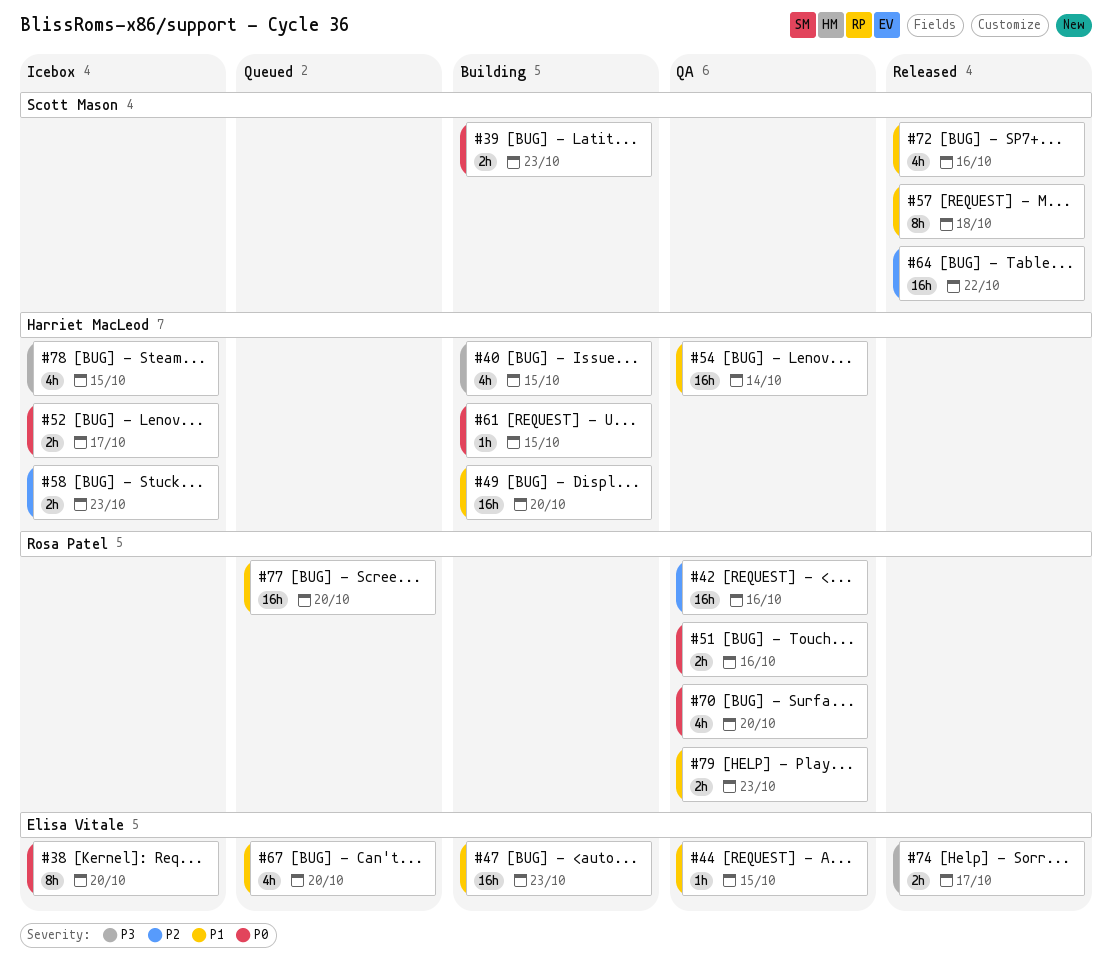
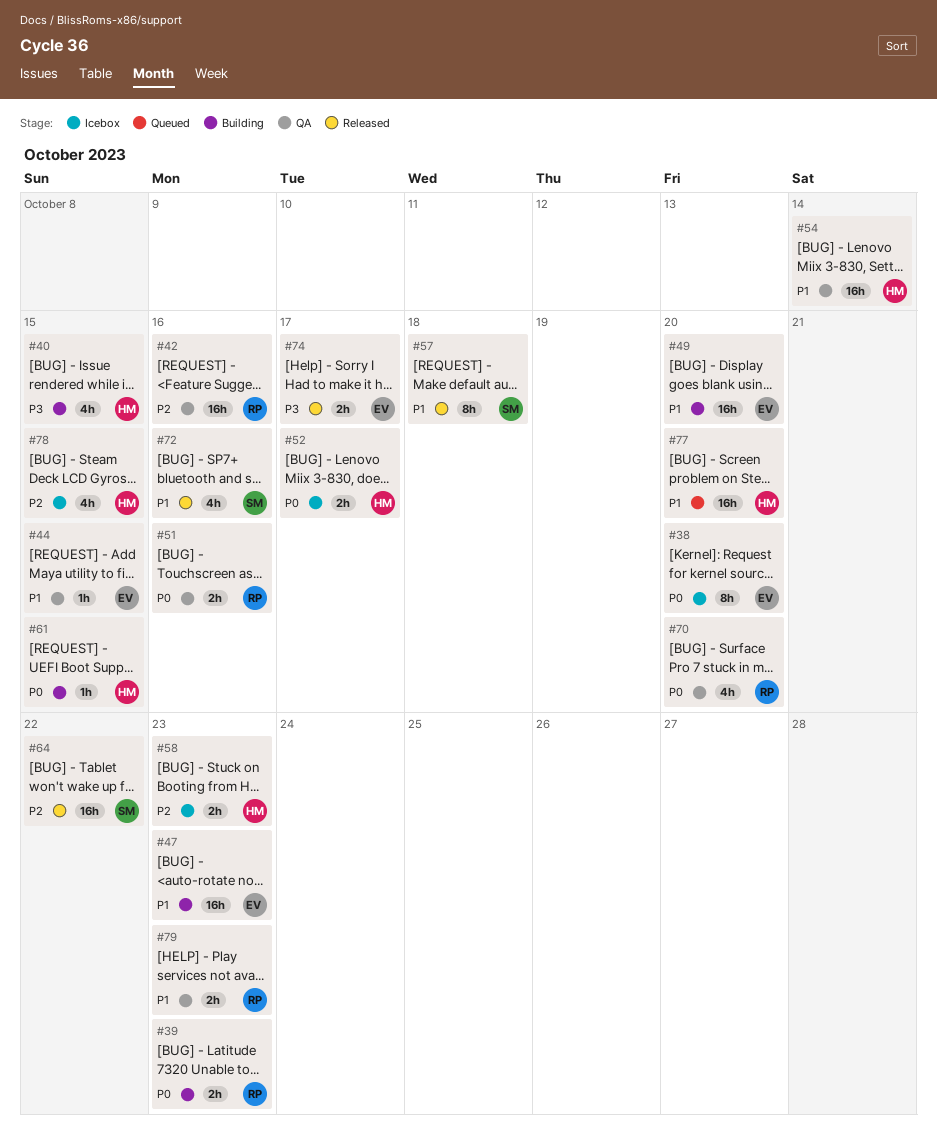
#39, owner: Scott Mason -> Rosa Patel
#49, owner: Harriet MacLeod -> Elisa Vitale
#67: present -> none
#77, owner: Rosa Patel -> Harriet MacLeod
#78, priority: P3 -> P2

